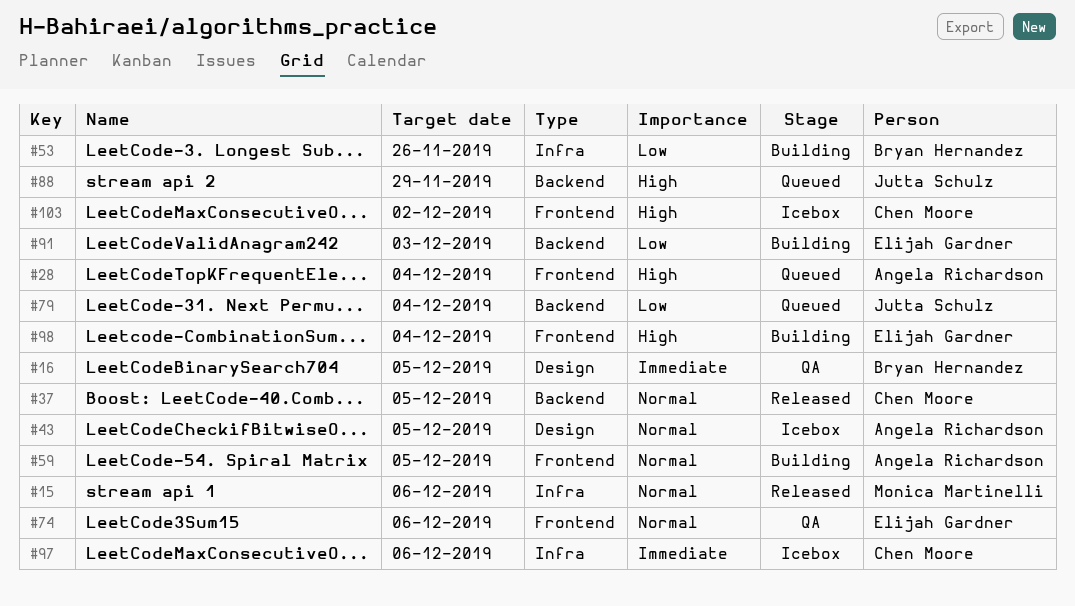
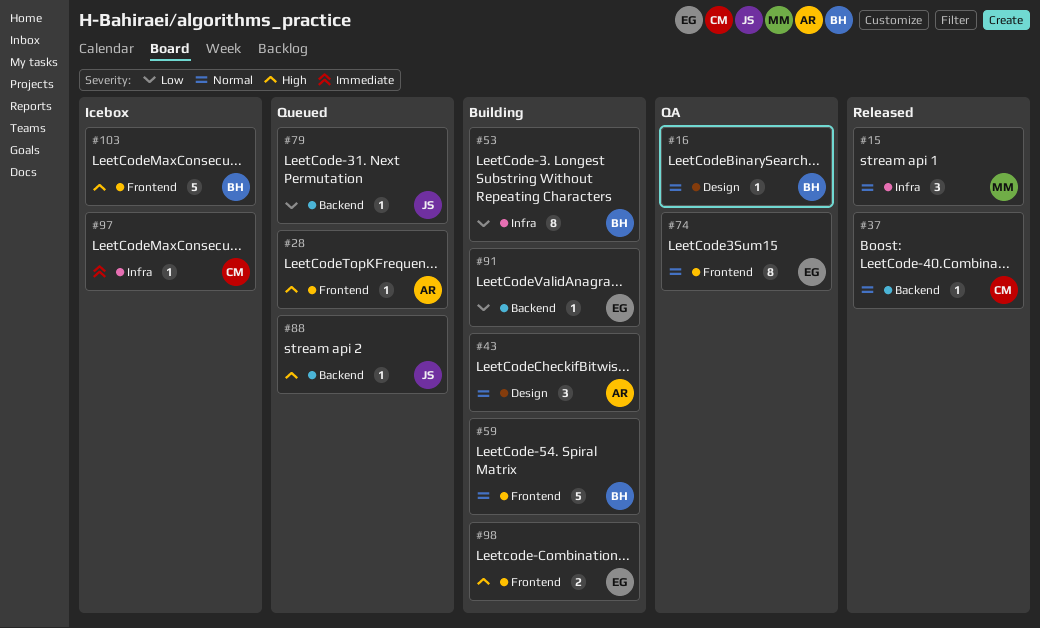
#16, priority: Immediate -> Normal
#43, status: Icebox -> Building
#59, owner: Angela Richardson -> Bryan Hernandez
#103, owner: Chen Moore -> Bryan Hernandez

